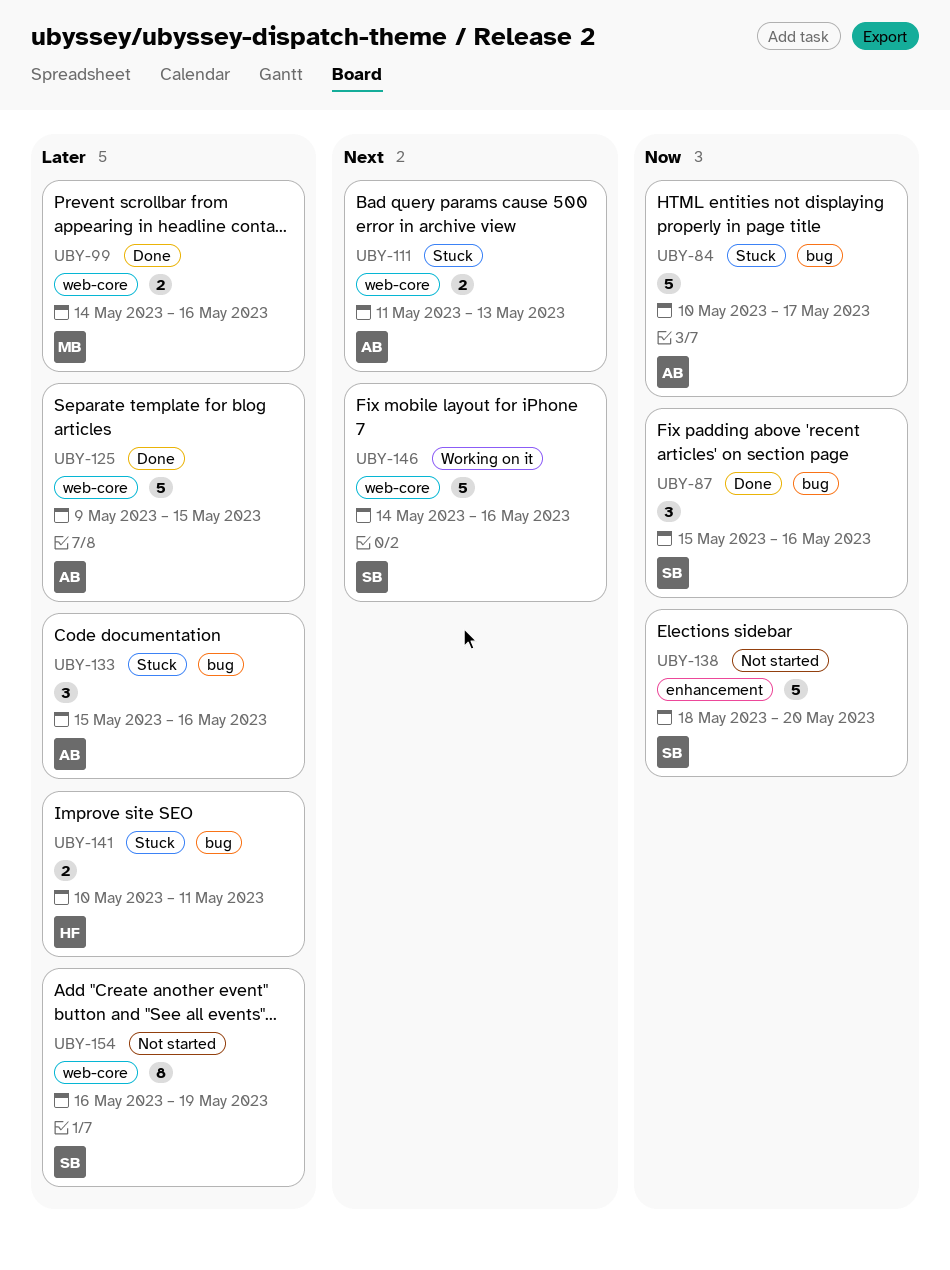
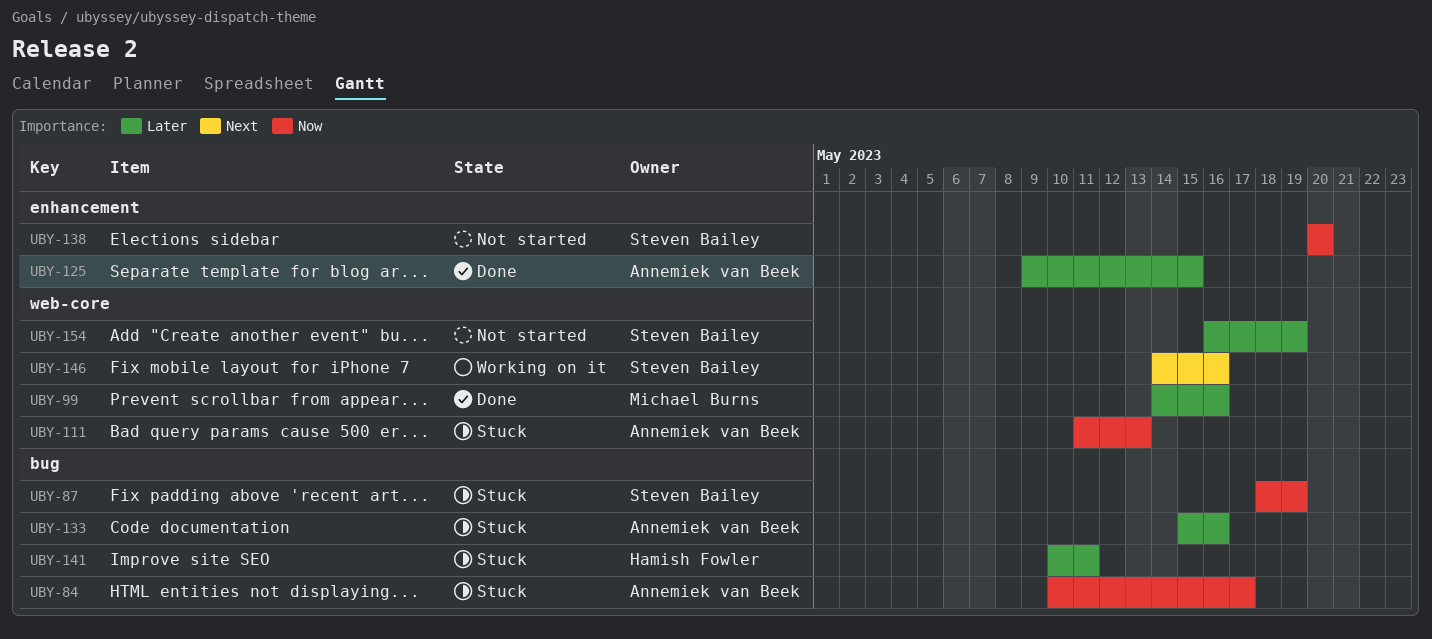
UBY-87, status: Done -> Stuck
UBY-87, start: May 15 -> May 18
UBY-87, due: May 16 -> May 19
UBY-111, priority: Next -> Now
UBY-125, label: web-core -> enhancement
UBY-138, start: May 18 -> May 20

